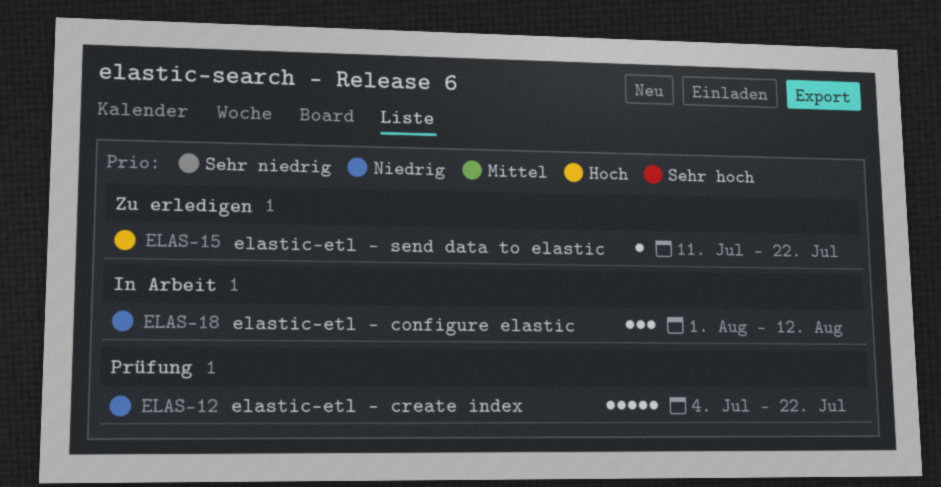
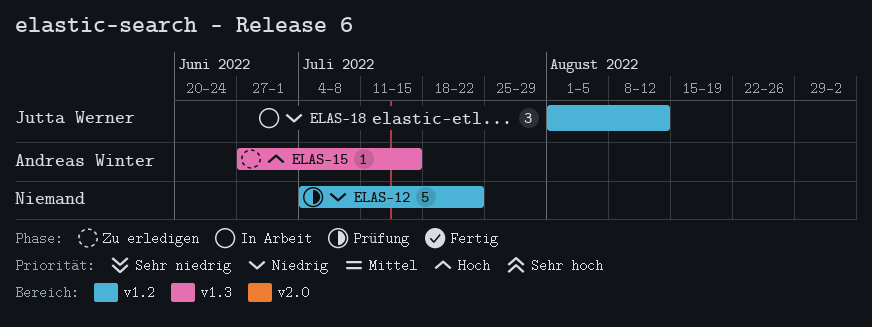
ELAS-15, start: Jul 11 -> Jun 27
ELAS-15, due: Jul 22 -> Jul 15

